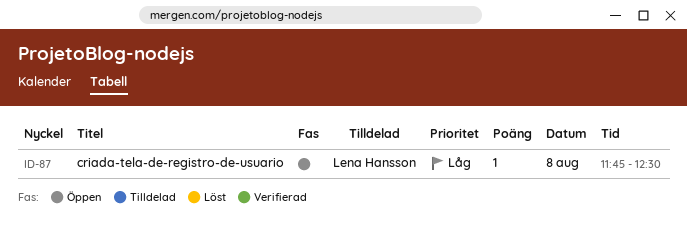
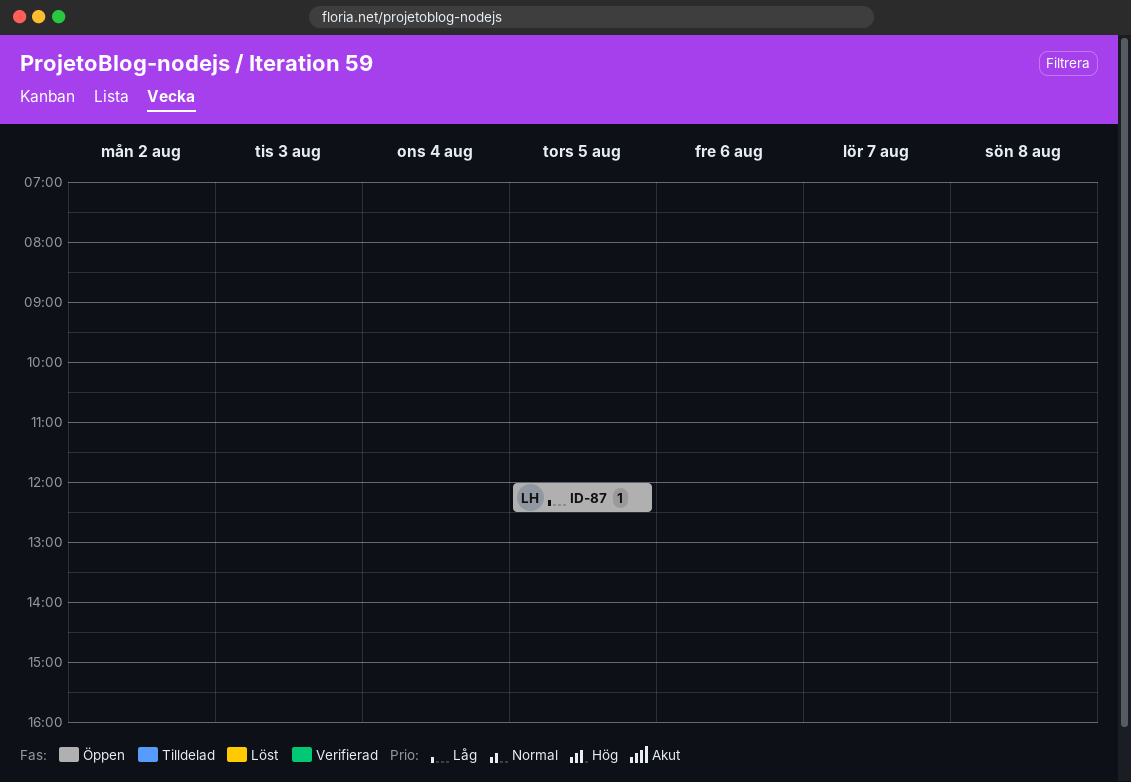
ID-87, day: Aug 8 -> Aug 5
ID-87, begins: 11:45 -> 12:00

